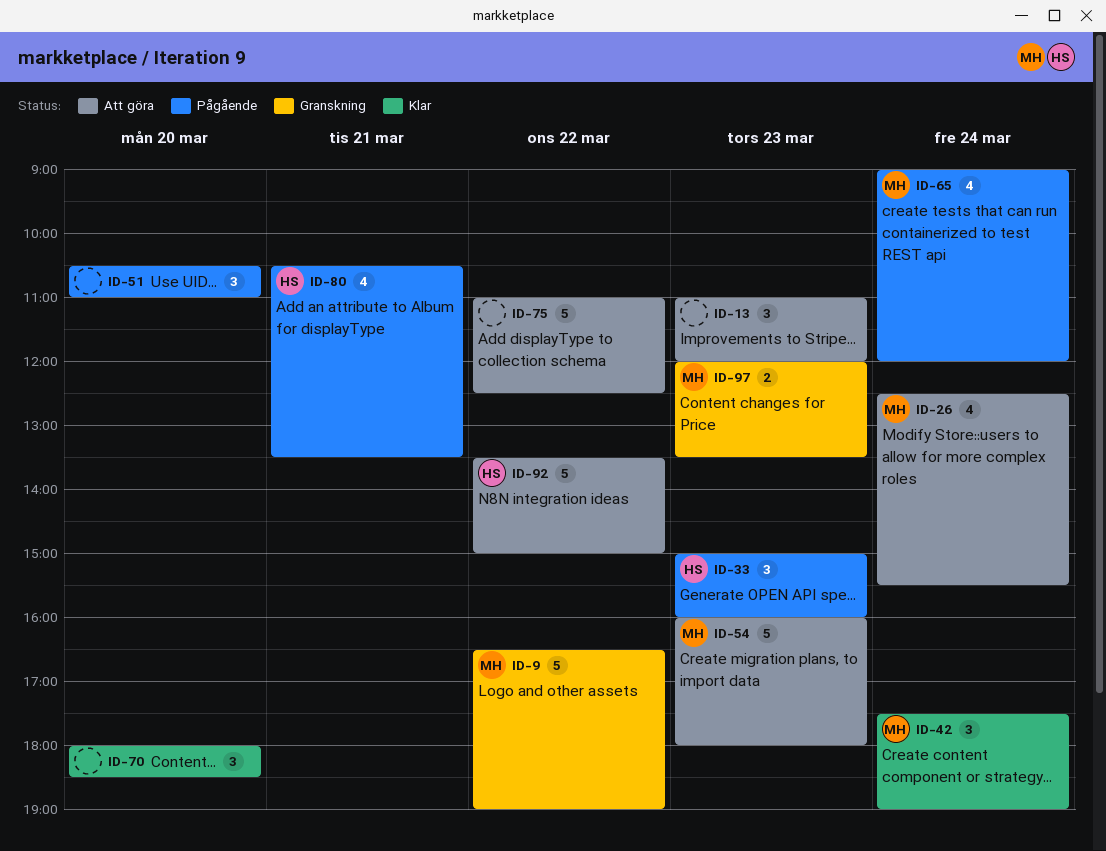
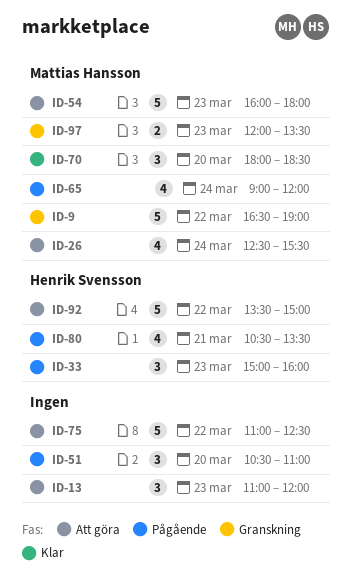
ID-42: present -> none
ID-70, owner: none -> Mattias Hansson

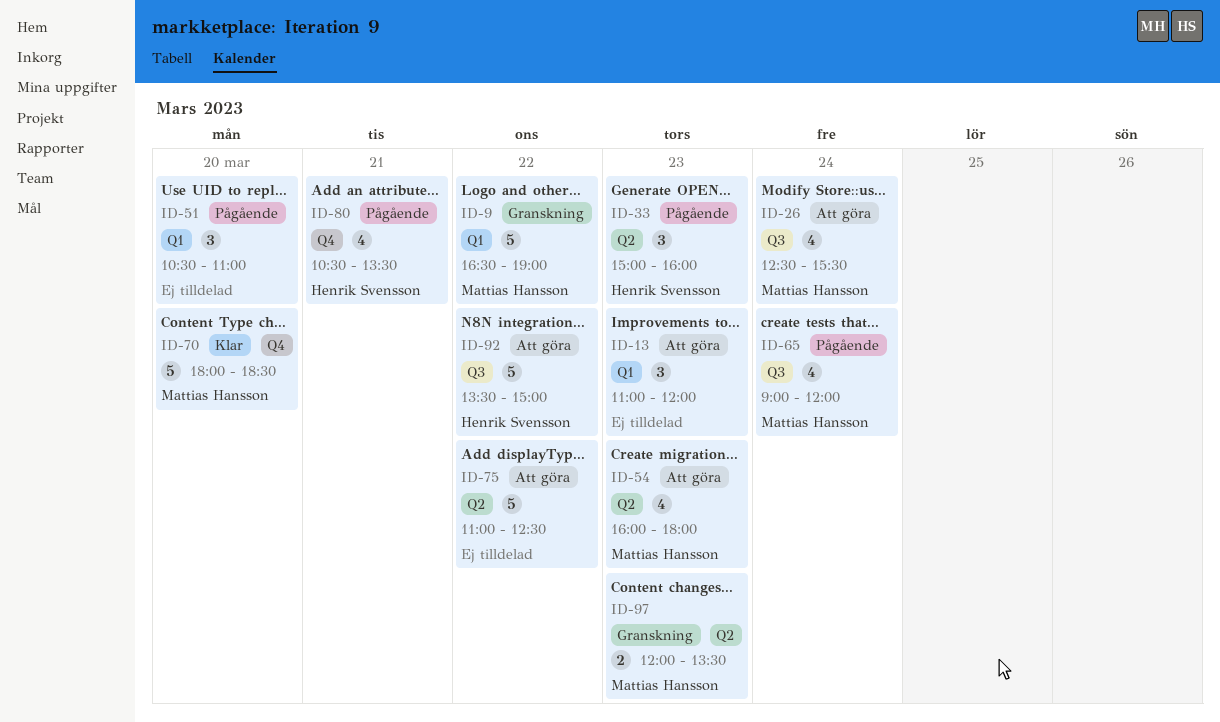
ID-54, estimate: 5 -> 4
ID-70, estimate: 3 -> 5

